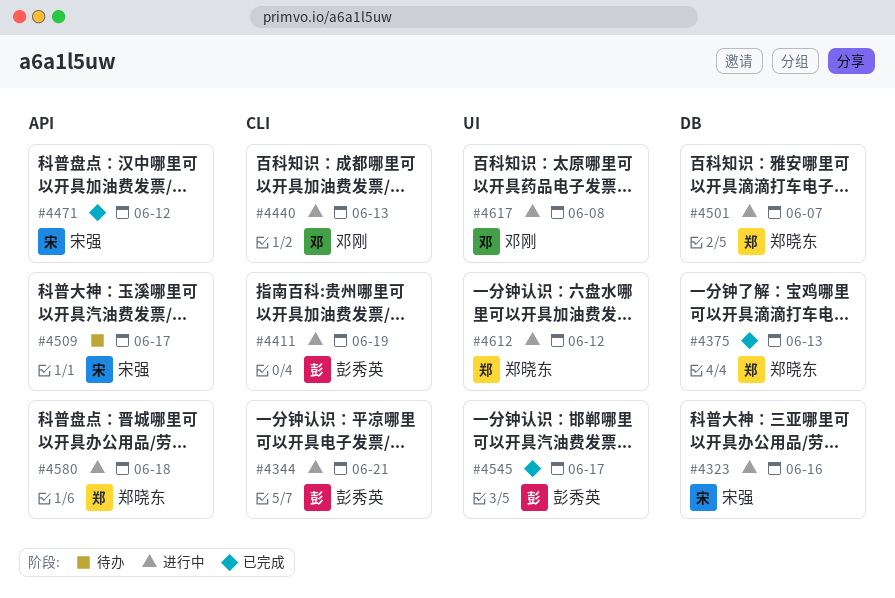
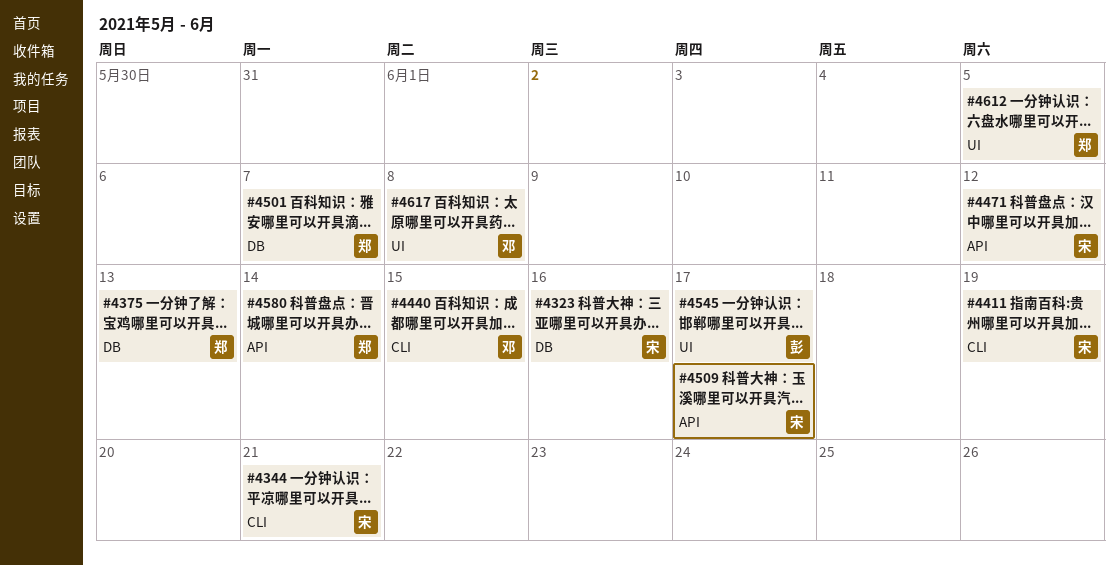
#4344, owner: 彭秀英 -> 宋强
#4411, owner: 彭秀英 -> 宋强
#4440, due: Jun 13 -> Jun 15
#4580, due: Jun 18 -> Jun 14
#4612, due: Jun 12 -> Jun 5

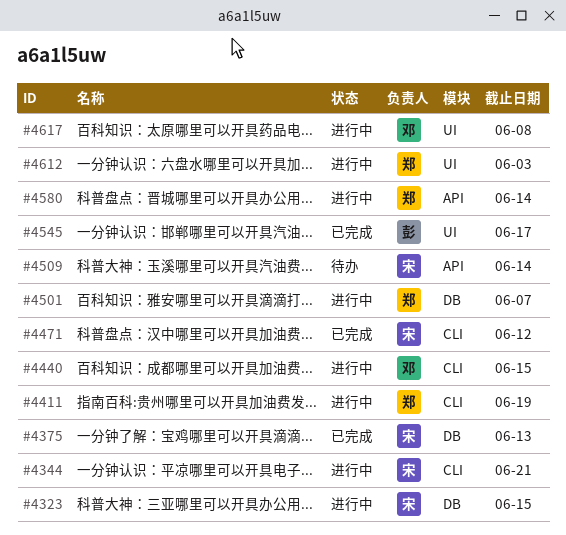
#4323, due: Jun 16 -> Jun 15
#4375, owner: 郑 -> 宋
#4411, owner: 宋 -> 郑
#4471, label: API -> CLI
#4509, due: Jun 17 -> Jun 14
#4612, due: Jun 5 -> Jun 3

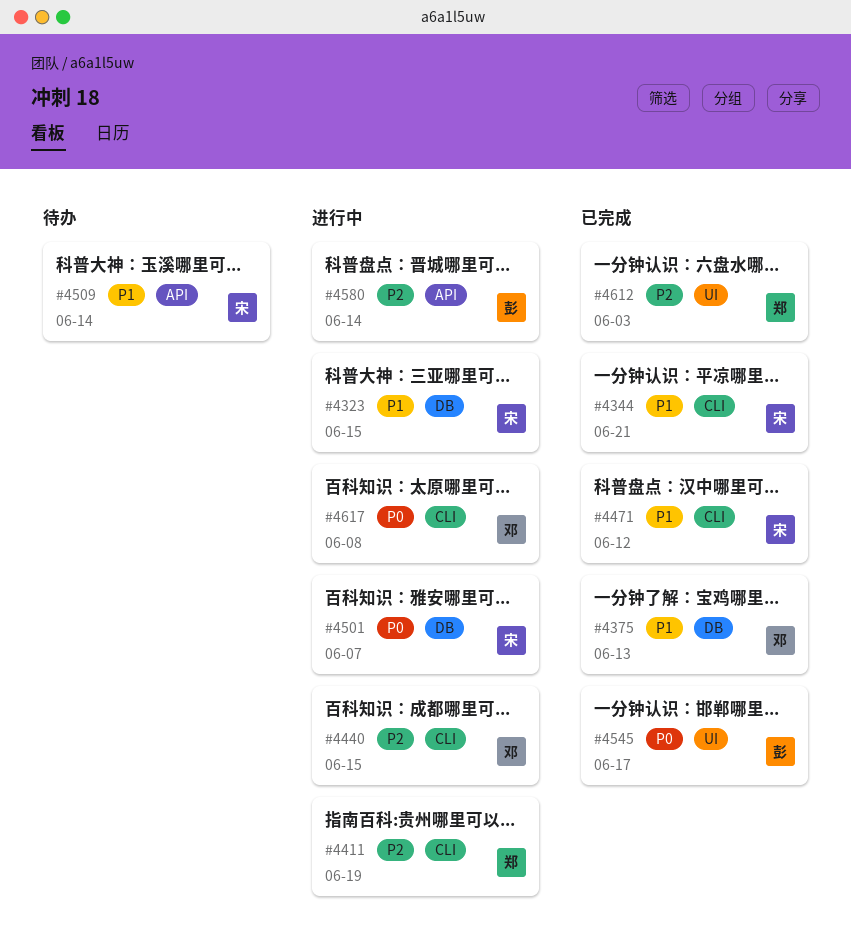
#4344, status: 进行中 -> 已完成
#4375, owner: 宋 -> 邓
#4501, owner: 郑 -> 宋
#4580, owner: 郑 -> 彭
#4612, status: 进行中 -> 已完成
#4617, label: UI -> CLI

